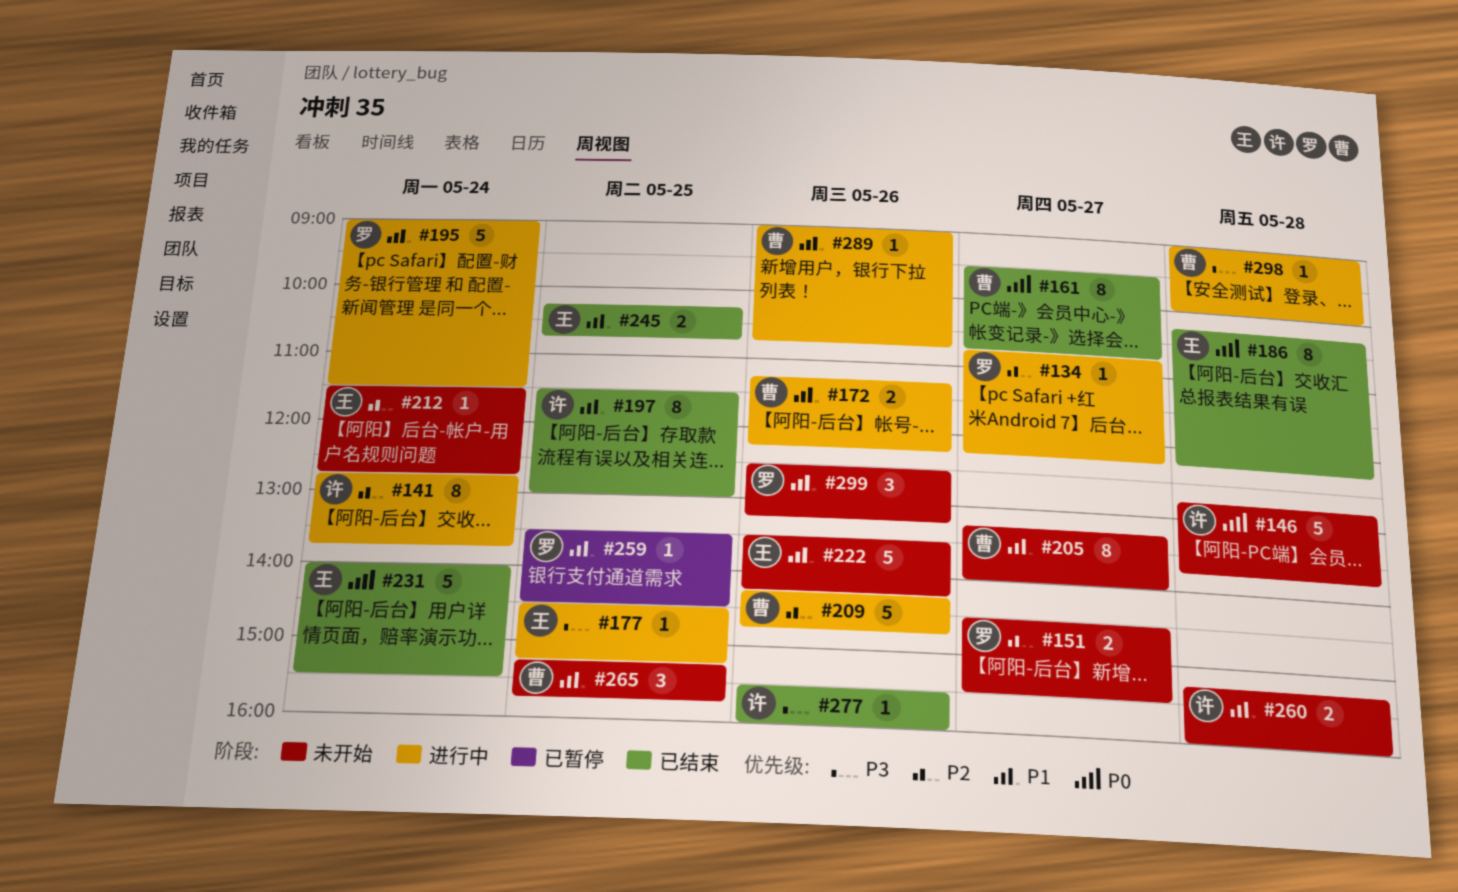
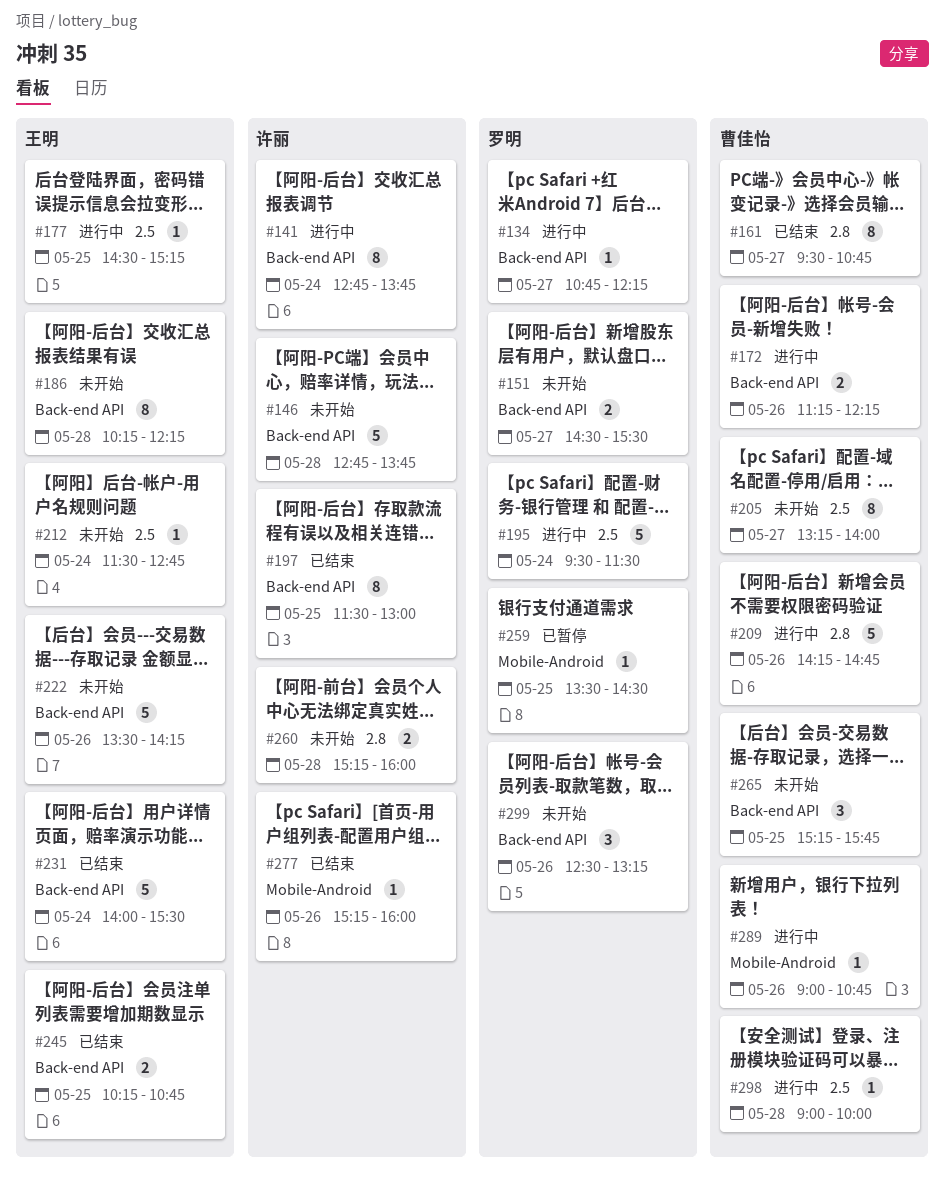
#186, status: 已结束 -> 未开始
#195, begins: 09:00 -> 09:30
#277, begins: 15:30 -> 15:15

